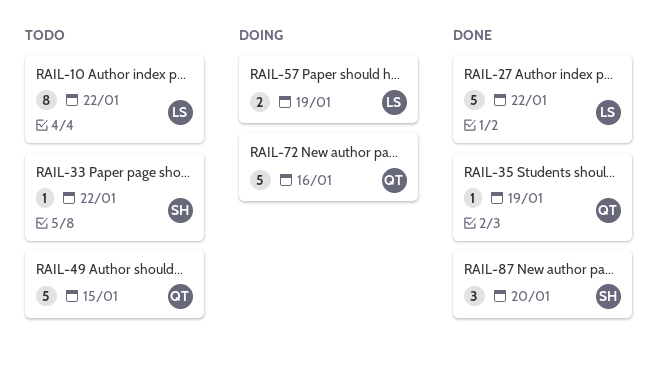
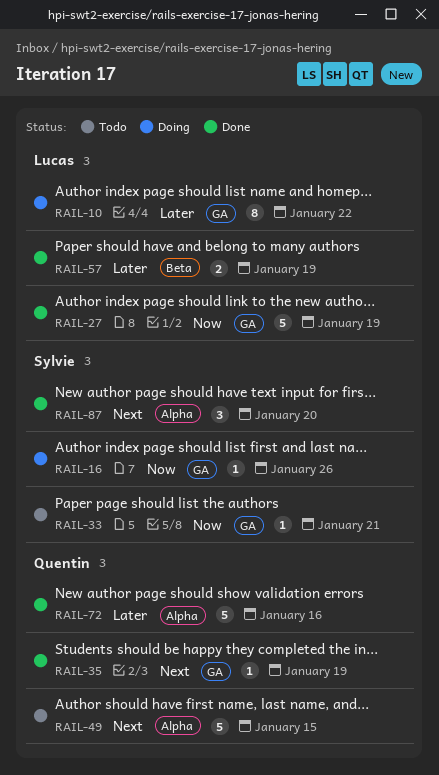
RAIL-10, status: Todo -> Doing
RAIL-16: none -> present
RAIL-27, due: Jan 22 -> Jan 19
RAIL-33, due: Jan 22 -> Jan 21
RAIL-57, status: Doing -> Done
RAIL-72, status: Doing -> Done

